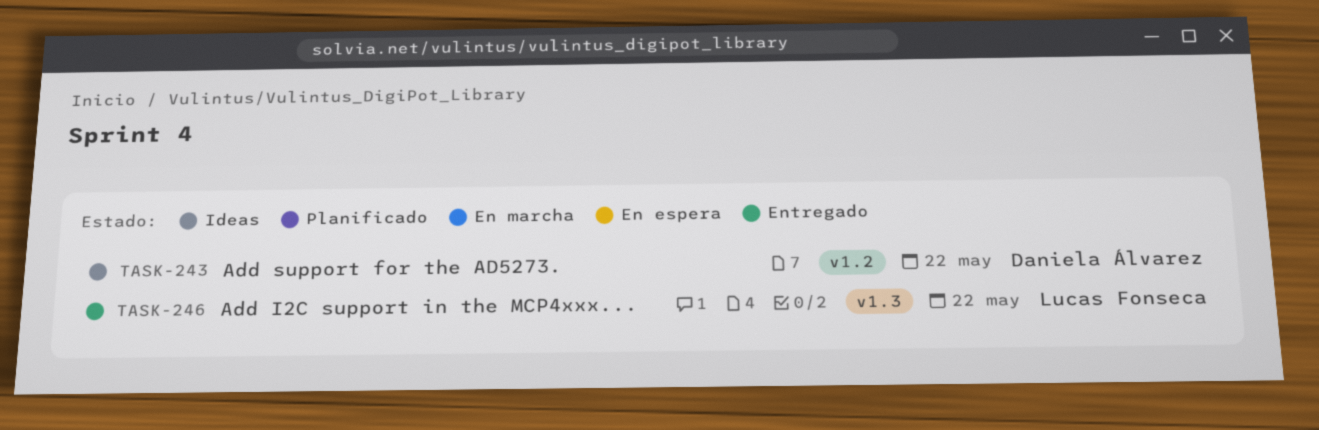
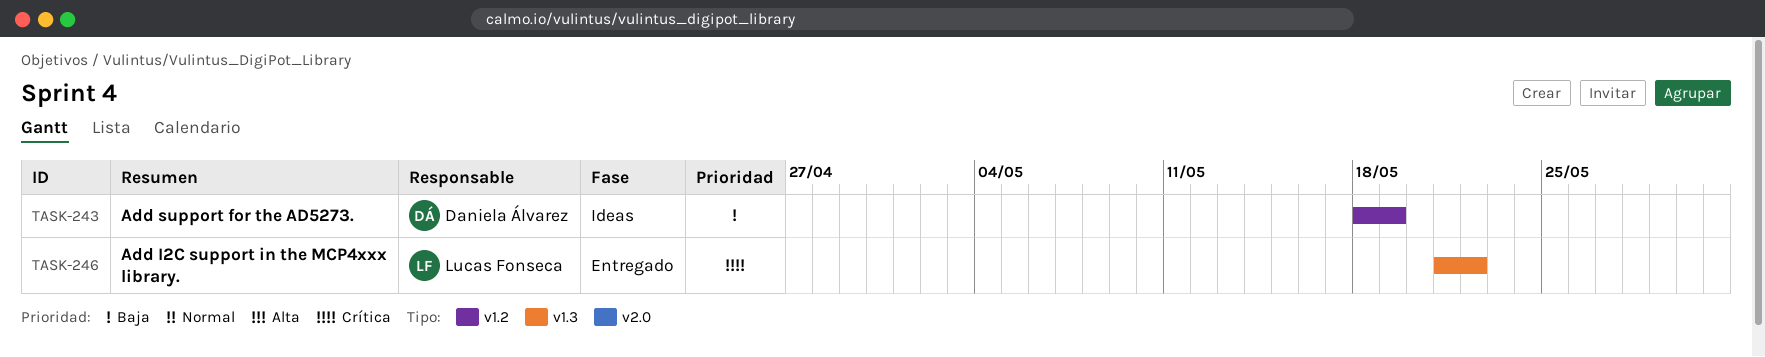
TASK-243, due: May 22 -> May 19

